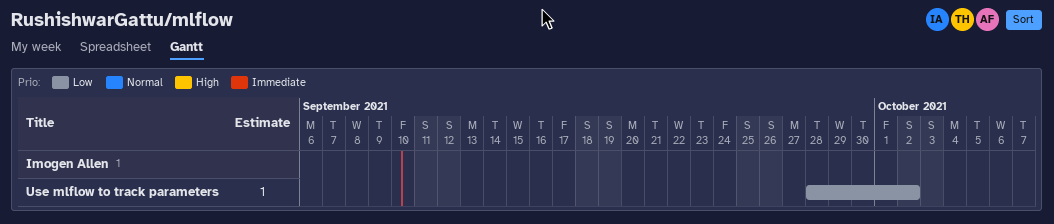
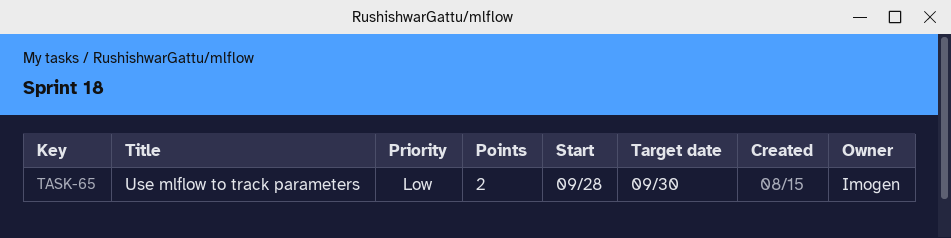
Use mlflow to track parameters, estimate: 1 -> 2
Use mlflow to track parameters, due: Oct 2 -> Sep 30

